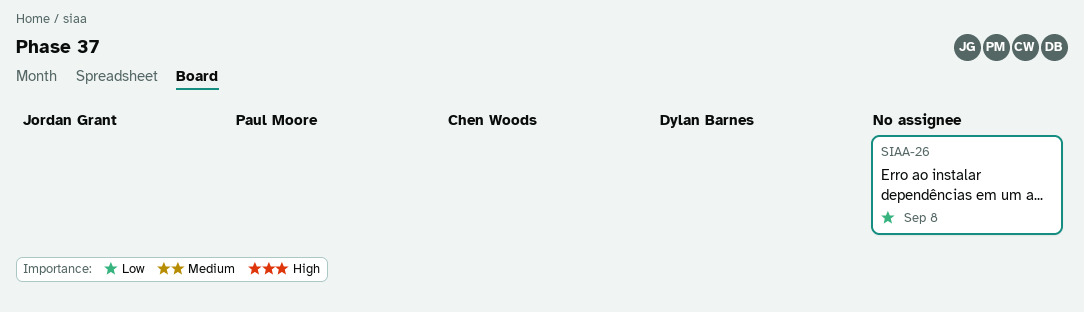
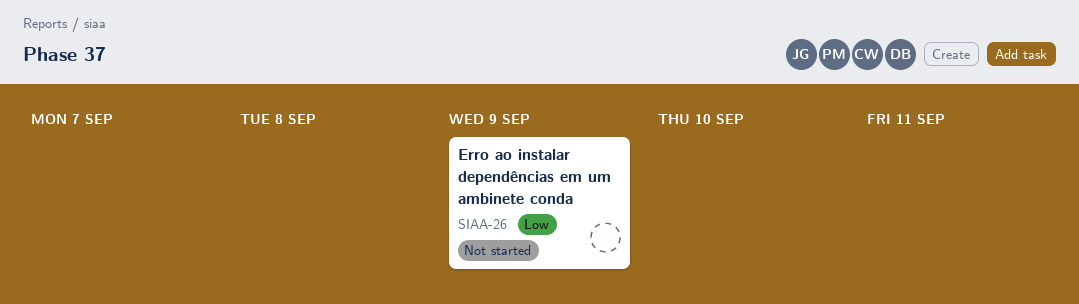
SIAA-26, due: Sep 8 -> Sep 9

